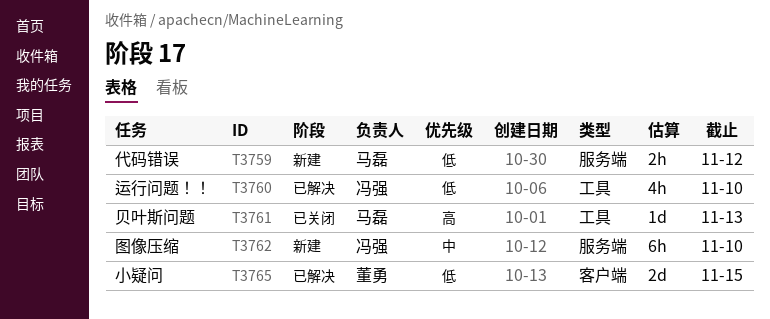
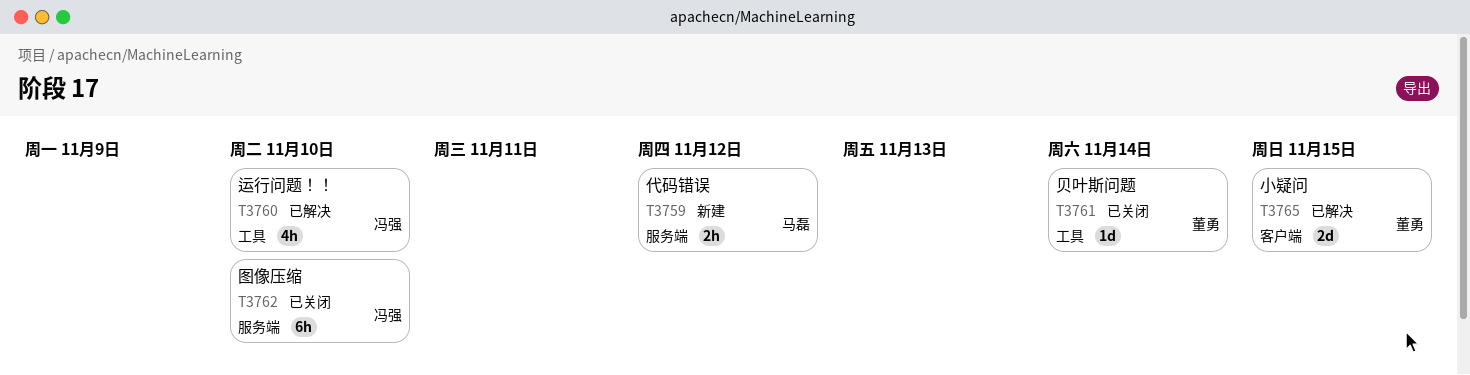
T3761, owner: 马磊 -> 董勇
T3761, due: Nov 13 -> Nov 14
T3762, status: 新建 -> 已关闭

